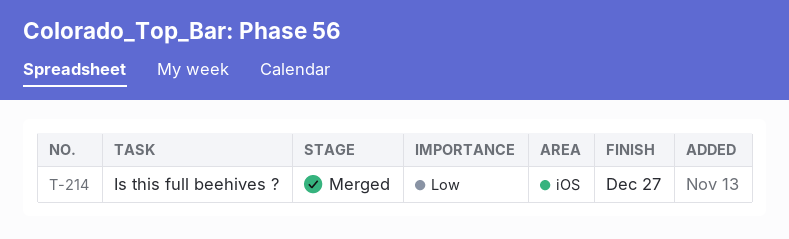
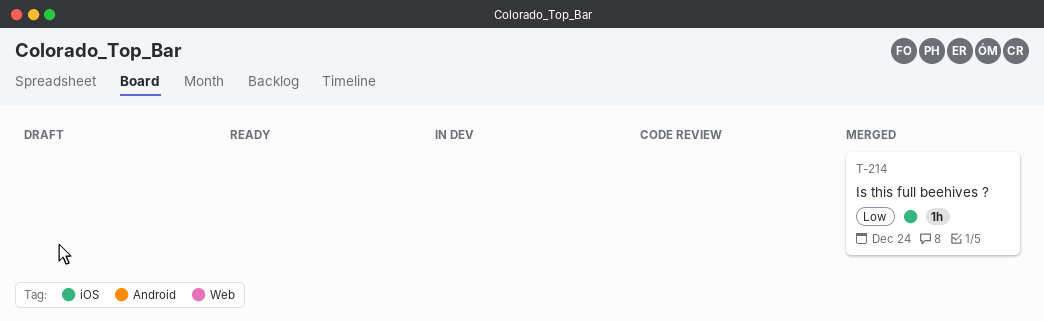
T-214, due: Dec 27 -> Dec 24

